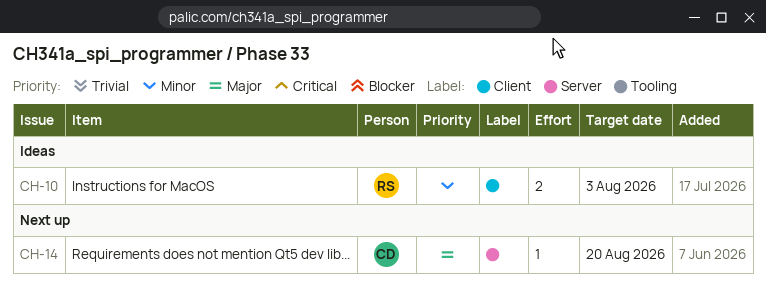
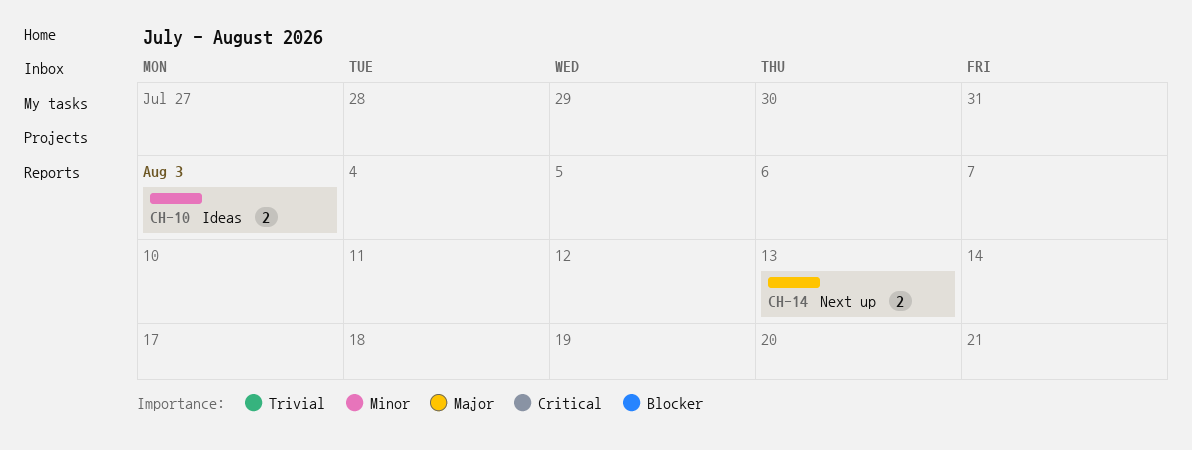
CH-14, estimate: 1 -> 2
CH-14, due: Aug 20 -> Aug 13

